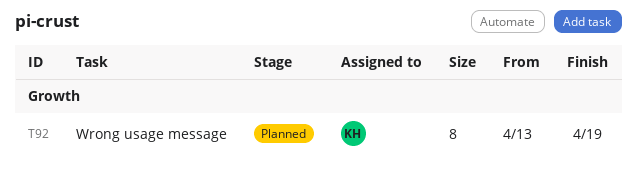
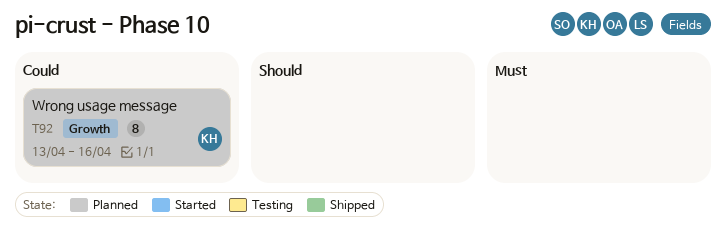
T92, due: Apr 19 -> Apr 16

